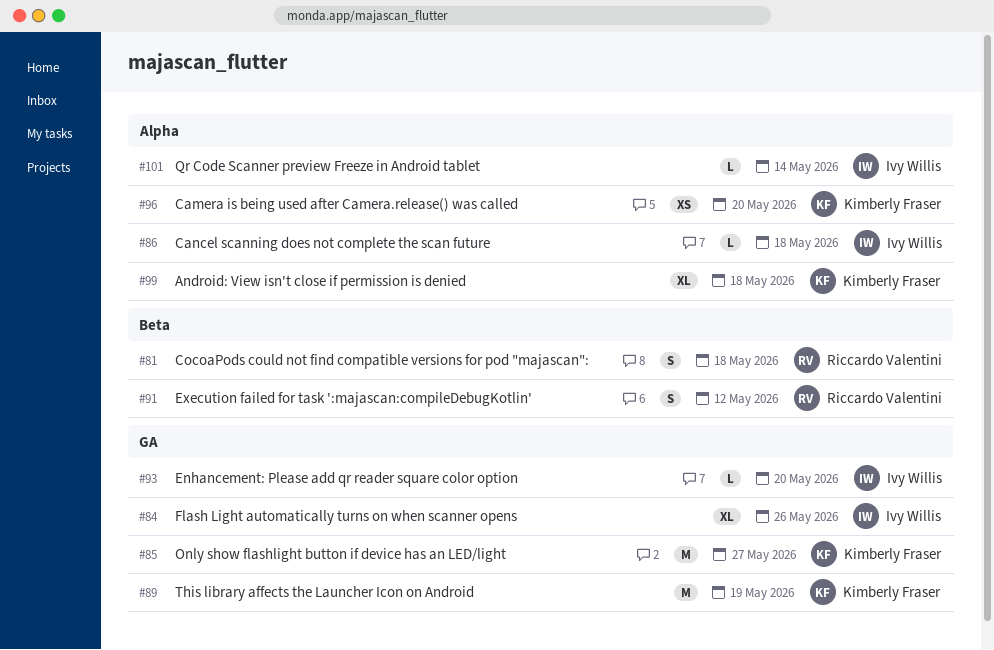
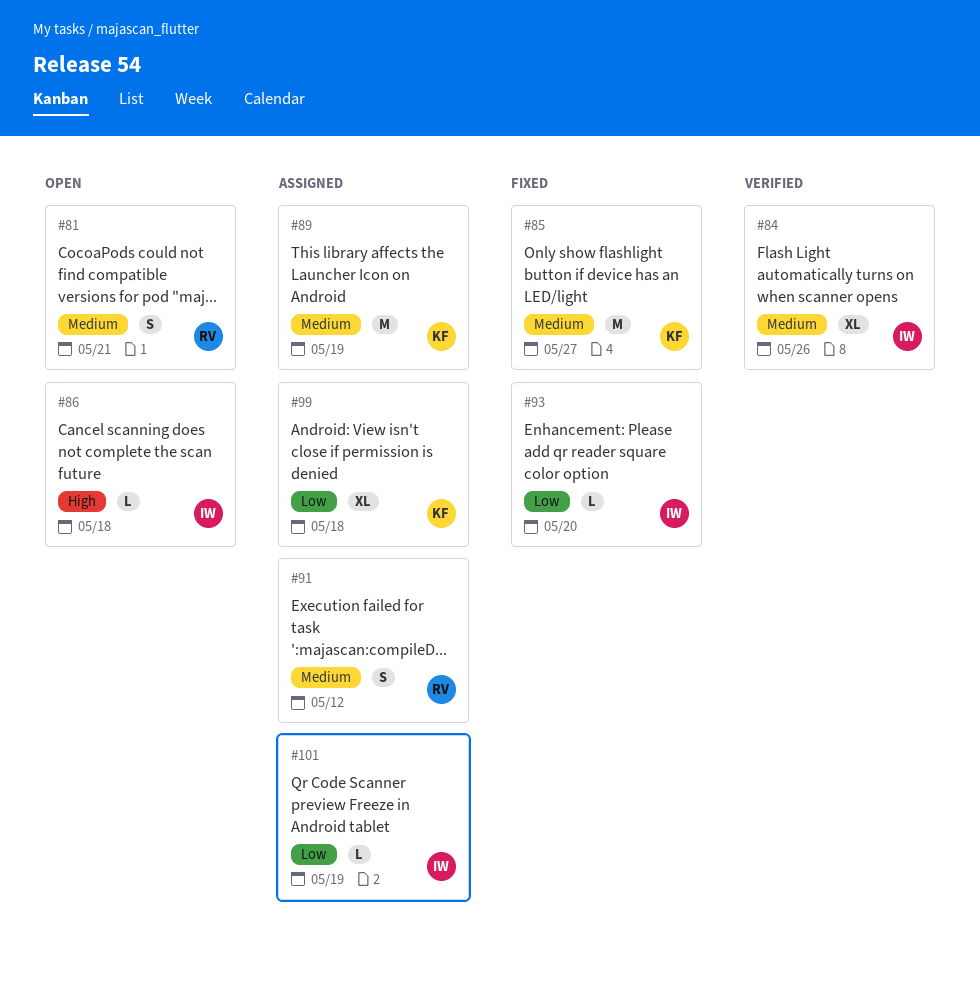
#81, due: May 18 -> May 21
#96: present -> none
#101, due: May 14 -> May 19

